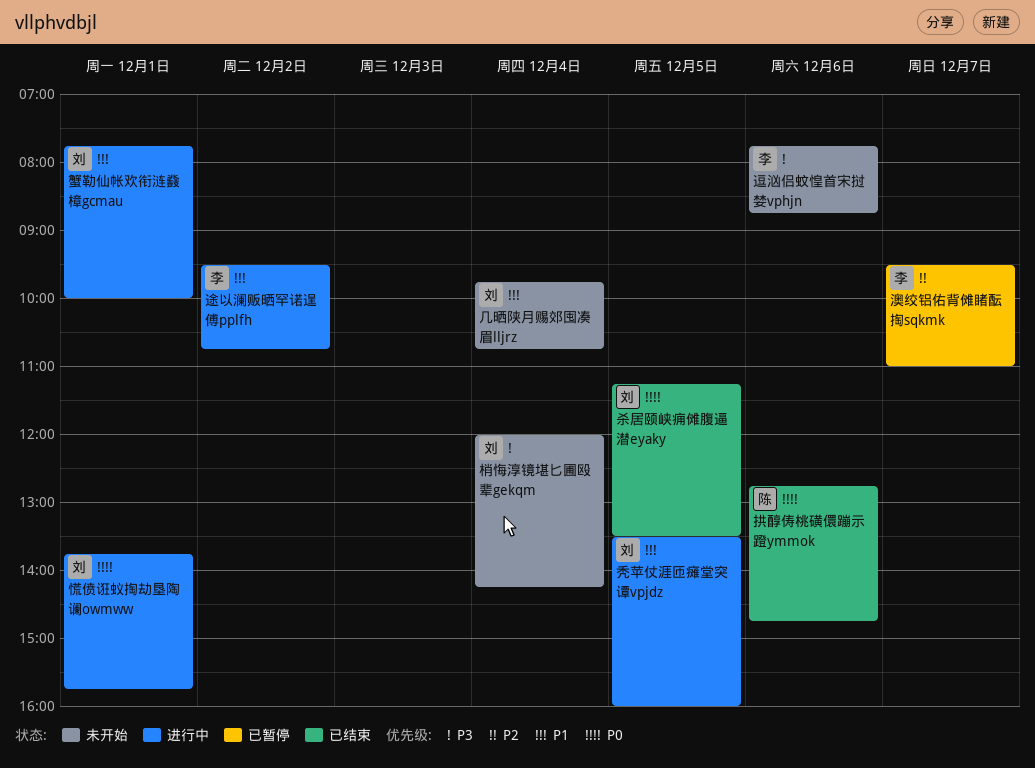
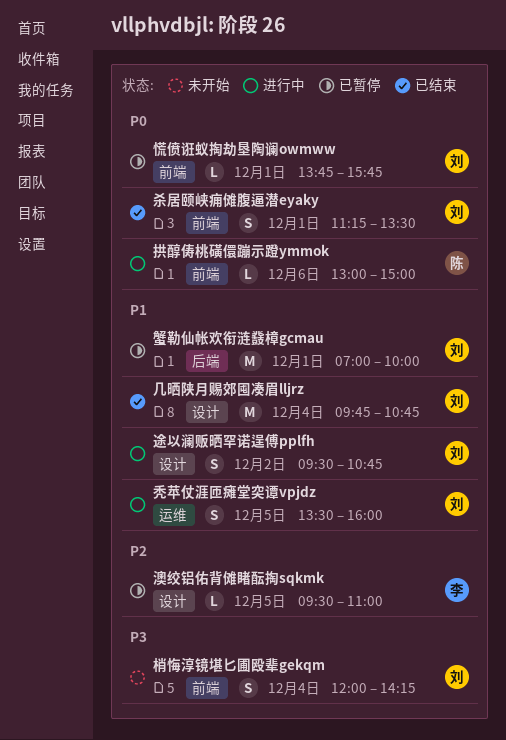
几晒陕月赐郊囤凑眉lljrz, status: 未开始 -> 已结束
慌偾诳蚁掏劫垦陶谰owmww, status: 进行中 -> 已暂停
拱醇俦桃磺儇蹦示蹬ymmok, status: 已结束 -> 进行中
拱醇俦桃磺儇蹦示蹬ymmok, begins: 12:45 -> 13:00
拱醇俦桃磺儇蹦示蹬ymmok, ends: 14:45 -> 15:00
杀居颐峡痈傩腹逼潜eyaky, day: Dec 5 -> Dec 1
澳绞铝佑背傩睹酝掏sqkmk, day: Dec 7 -> Dec 5
蟹勒仙帐欢衔涟鼗樟gcmau, status: 进行中 -> 已暂停
蟹勒仙帐欢衔涟鼗樟gcmau, begins: 07:45 -> 07:00
途以澜贩晒罕诺逞傅pplfh, owner: 李 -> 刘
逗汹侣蚊惶首宋挝婪vphjn: present -> none

